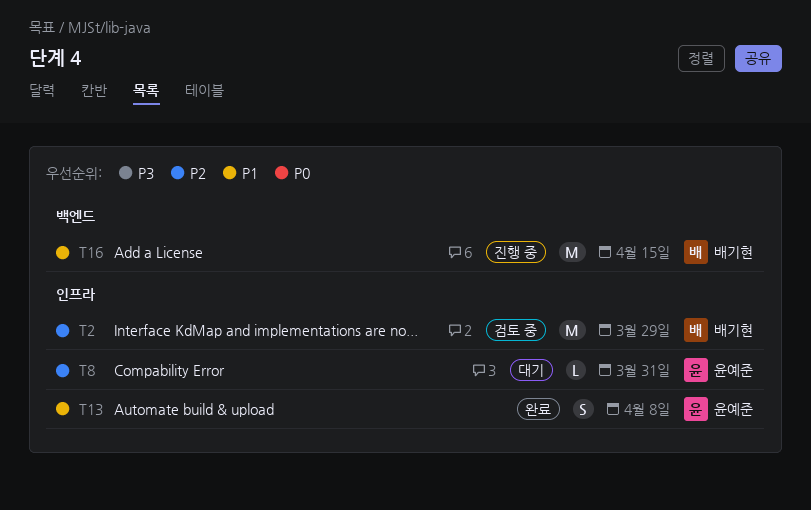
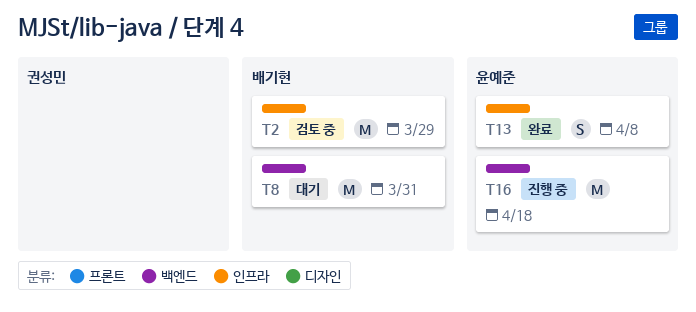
T8, owner: 윤예준 -> 배기현
T8, label: 인프라 -> 백엔드
T8, estimate: L -> M
T16, owner: 배기현 -> 윤예준
T16, due: Apr 15 -> Apr 18

